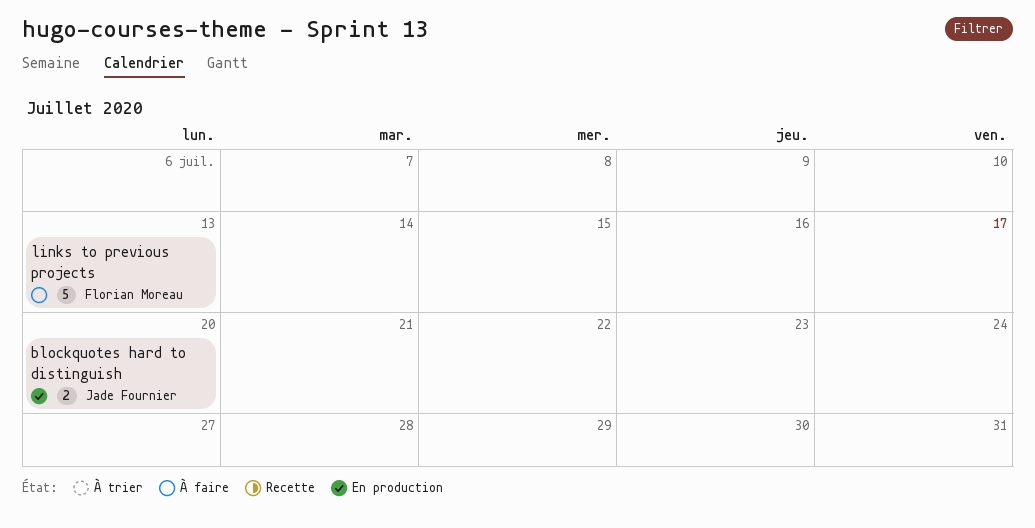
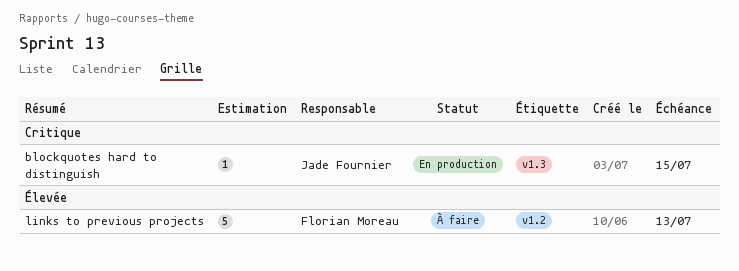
blockquotes hard to distinguish, estimate: 2 -> 1
blockquotes hard to distinguish, due: Jul 20 -> Jul 15

